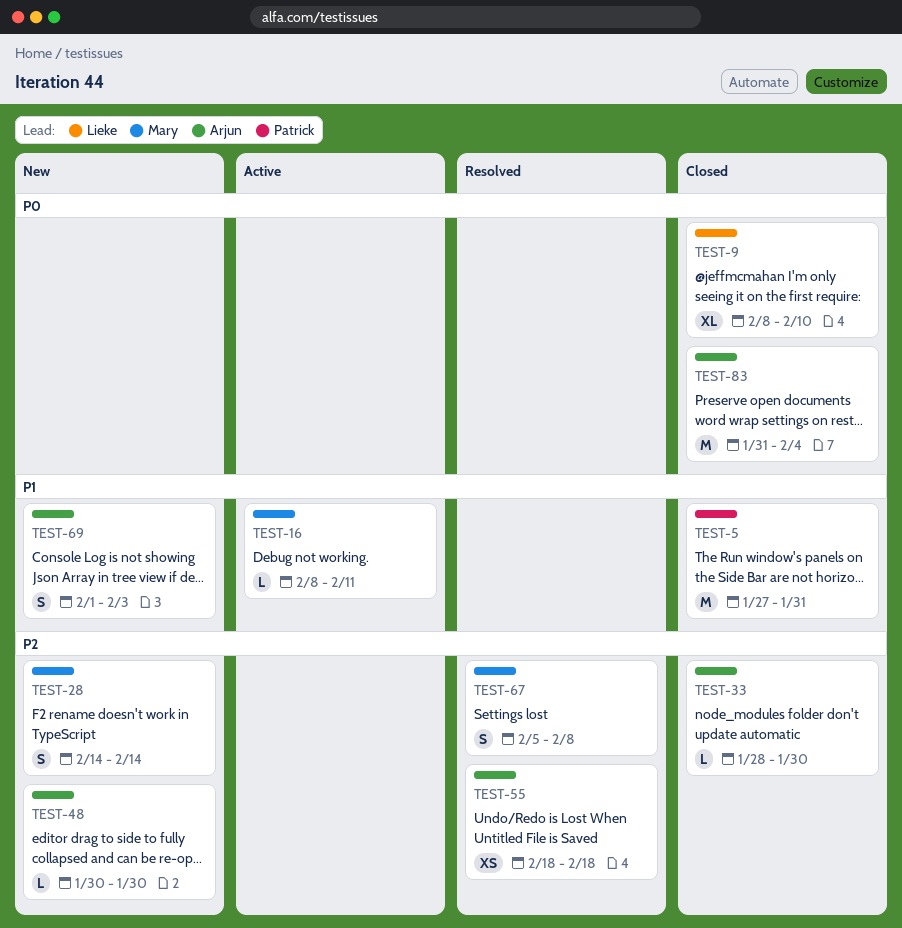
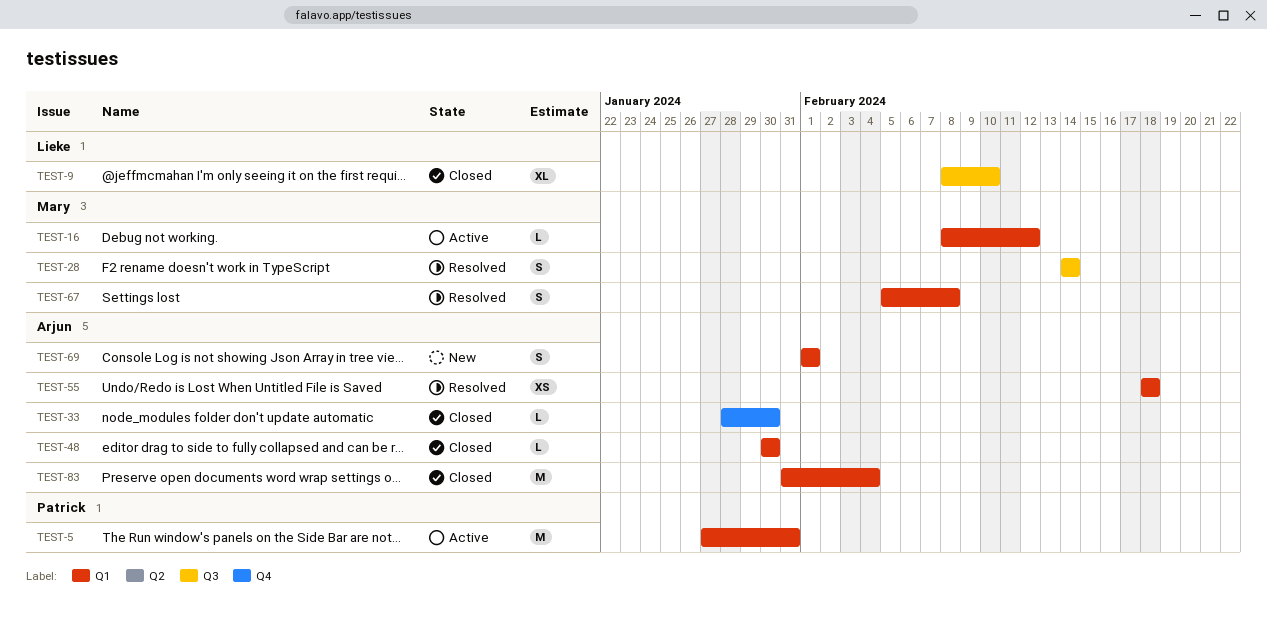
TEST-5, status: Closed -> Active
TEST-16, due: Feb 11 -> Feb 12
TEST-28, status: New -> Resolved
TEST-48, status: New -> Closed
TEST-69, due: Feb 3 -> Feb 1

